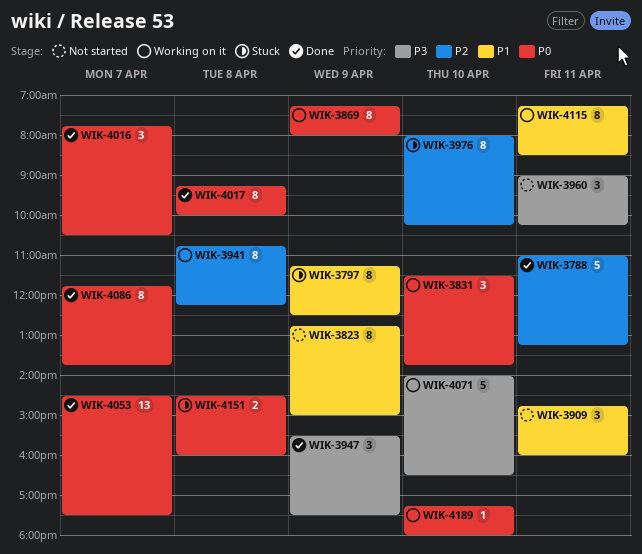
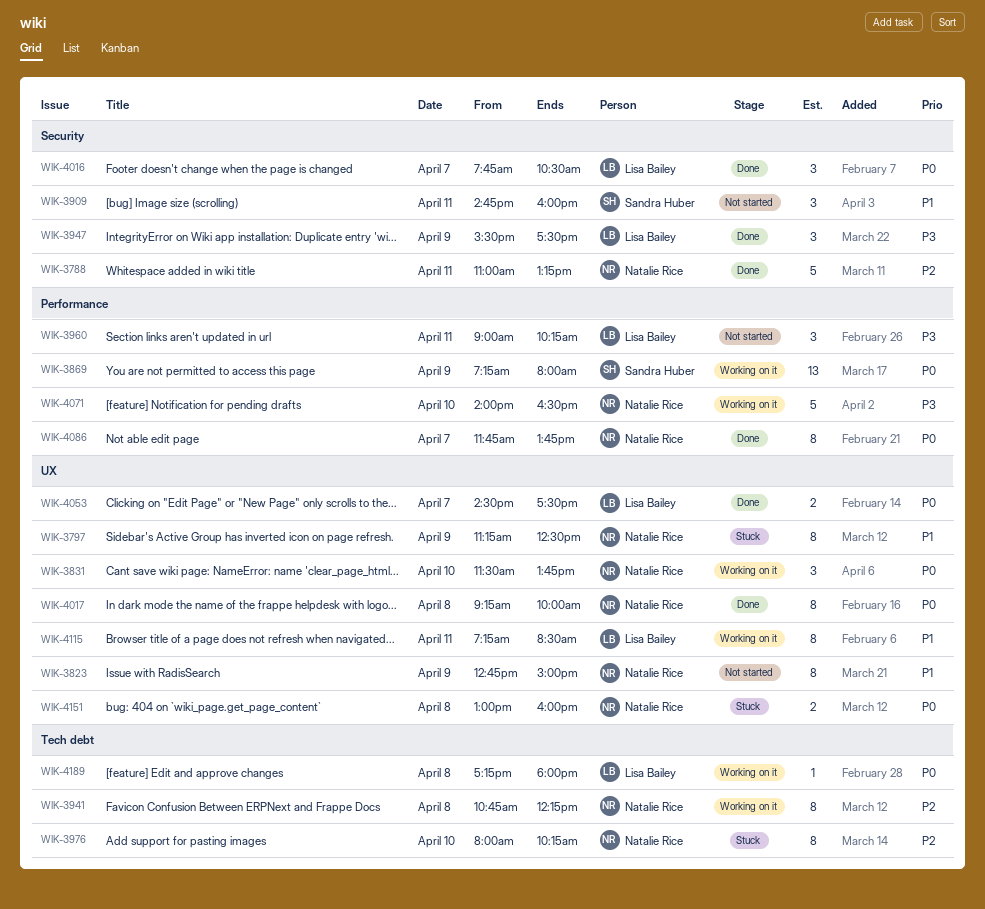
WIK-3869, estimate: 8 -> 13
WIK-4053, estimate: 13 -> 2
WIK-4151, begins: 14:30 -> 13:00
WIK-4189, day: Apr 10 -> Apr 8

